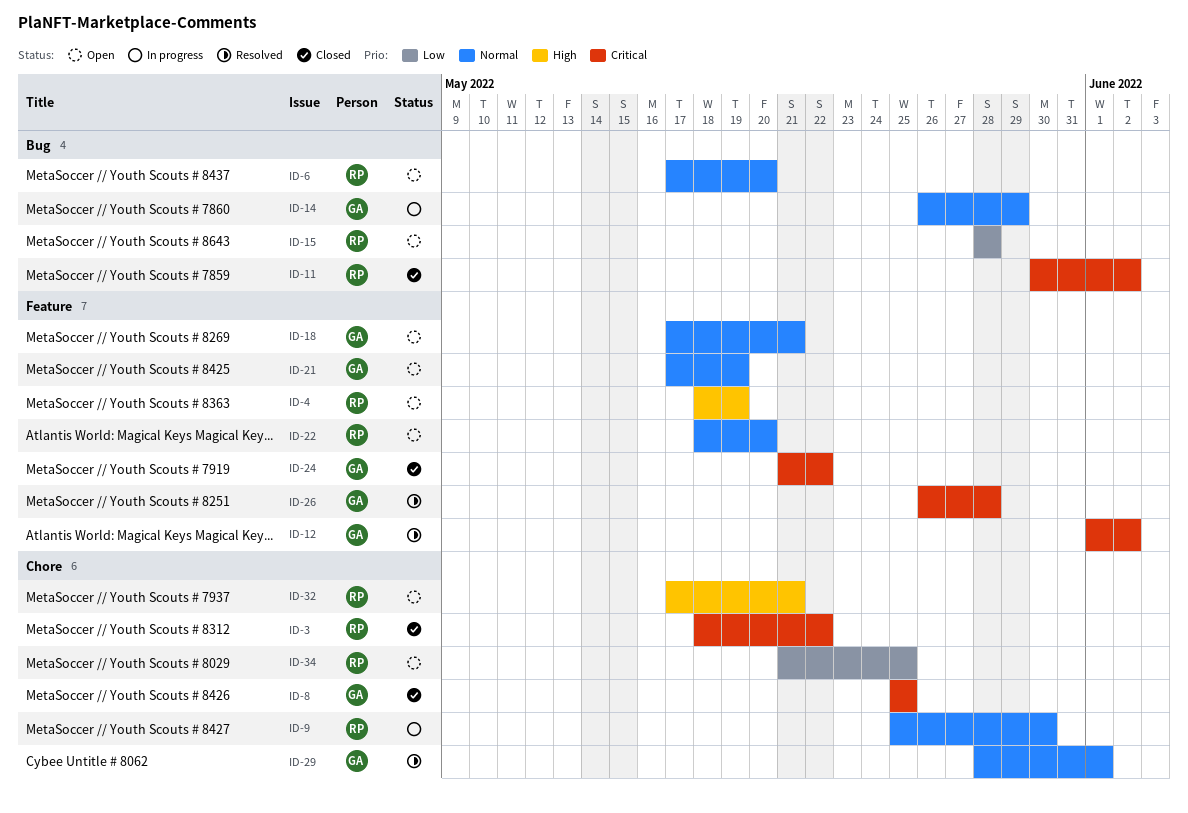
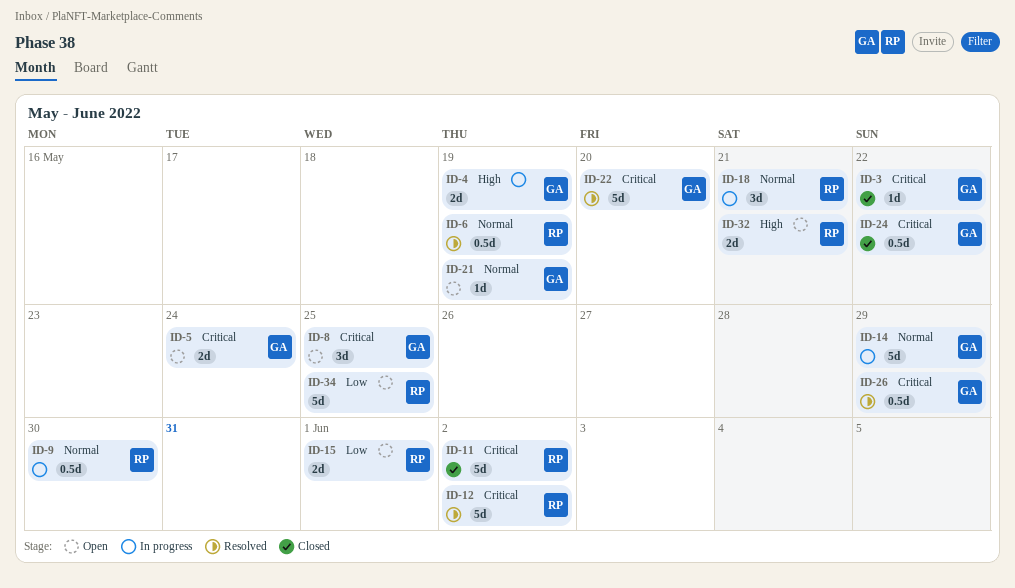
ID-3, owner: RP -> GA
ID-4, status: Open -> In progress
ID-4, owner: RP -> GA
ID-5: none -> present
ID-6, status: Open -> Resolved
ID-6, due: May 20 -> May 19
ID-8, status: Closed -> Open
ID-12, owner: GA -> RP
ID-15, due: May 28 -> Jun 1
ID-18, status: Open -> In progress
ID-18, owner: GA -> RP
ID-22, status: Open -> Resolved
ID-22, owner: RP -> GA
ID-22, priority: Normal -> Critical
ID-26, due: May 28 -> May 29
ID-29: present -> none

